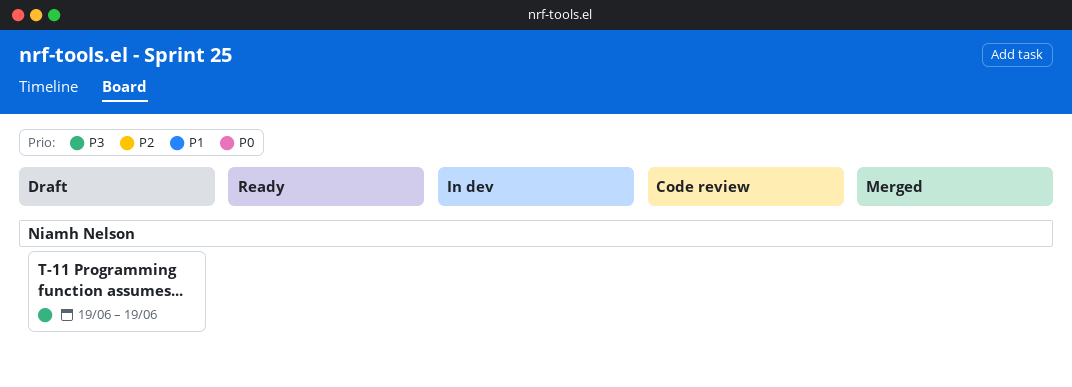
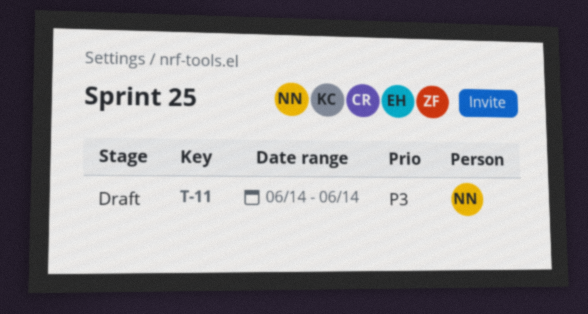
T-11, start: Jun 19 -> Jun 14
T-11, due: Jun 19 -> Jun 14

